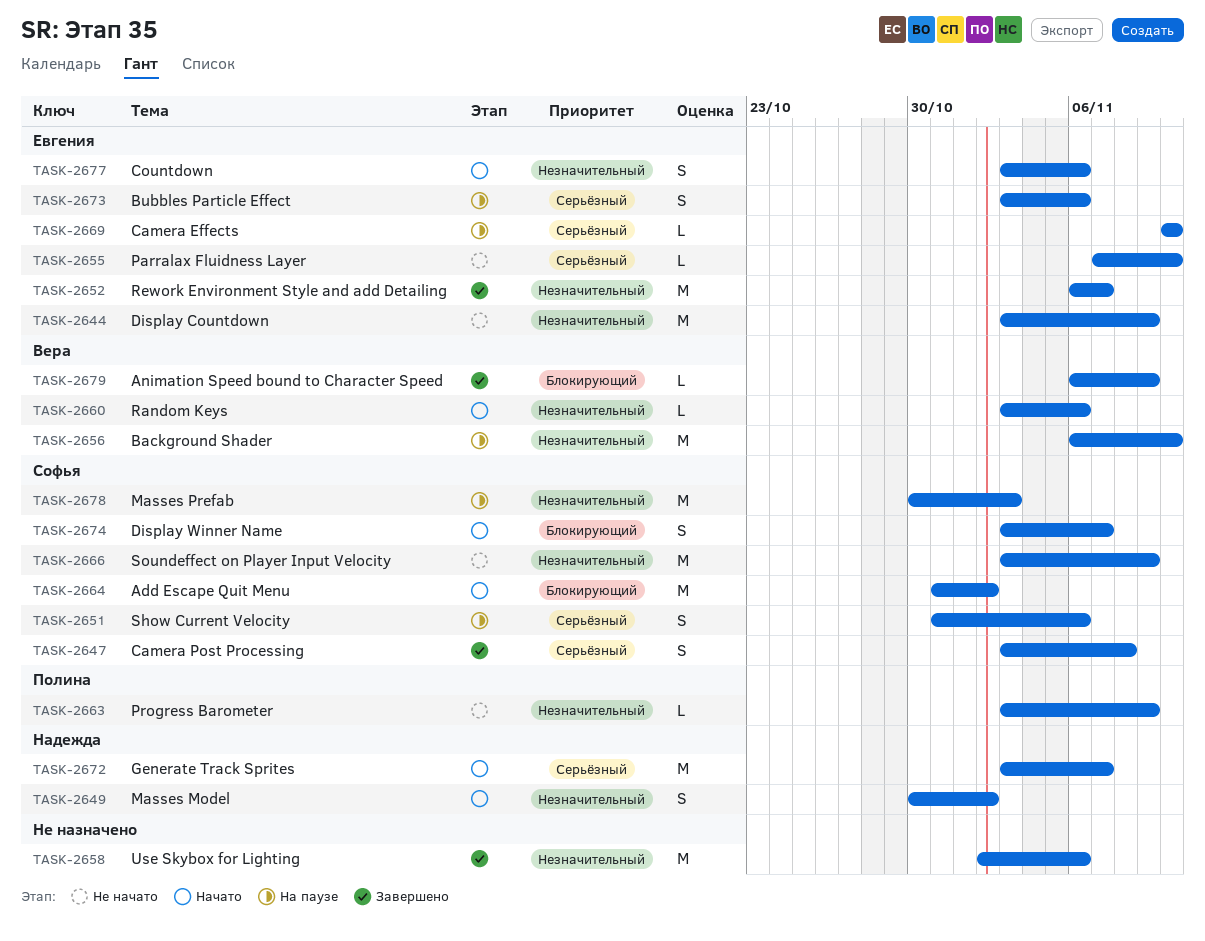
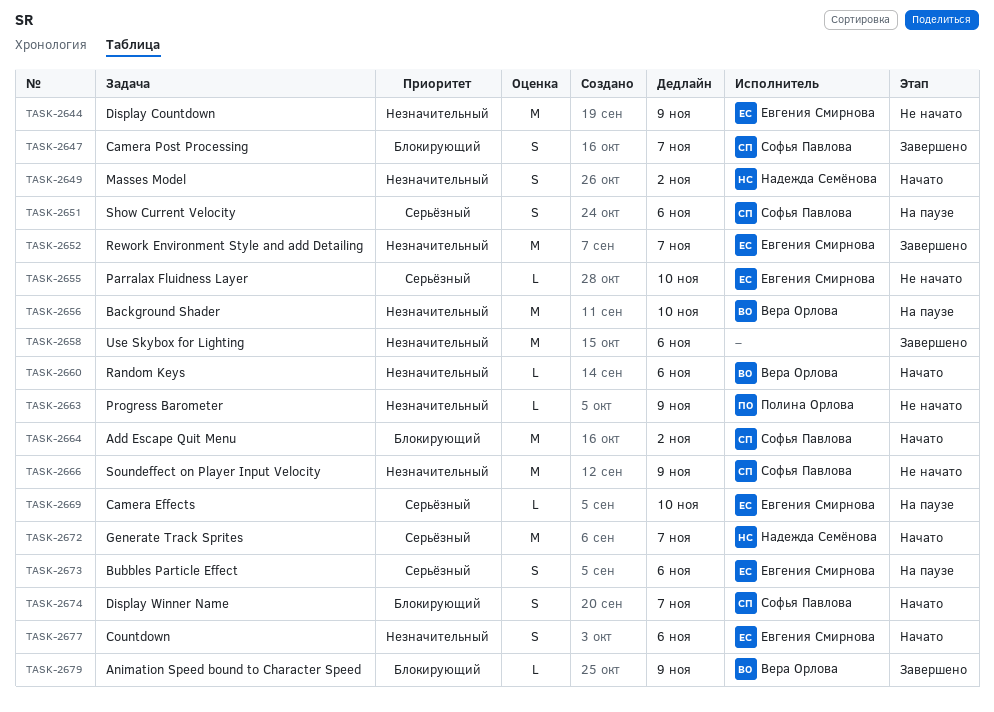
TASK-2647, priority: Серьёзный -> Блокирующий
TASK-2647, due: Nov 8 -> Nov 7
TASK-2678: present -> none

